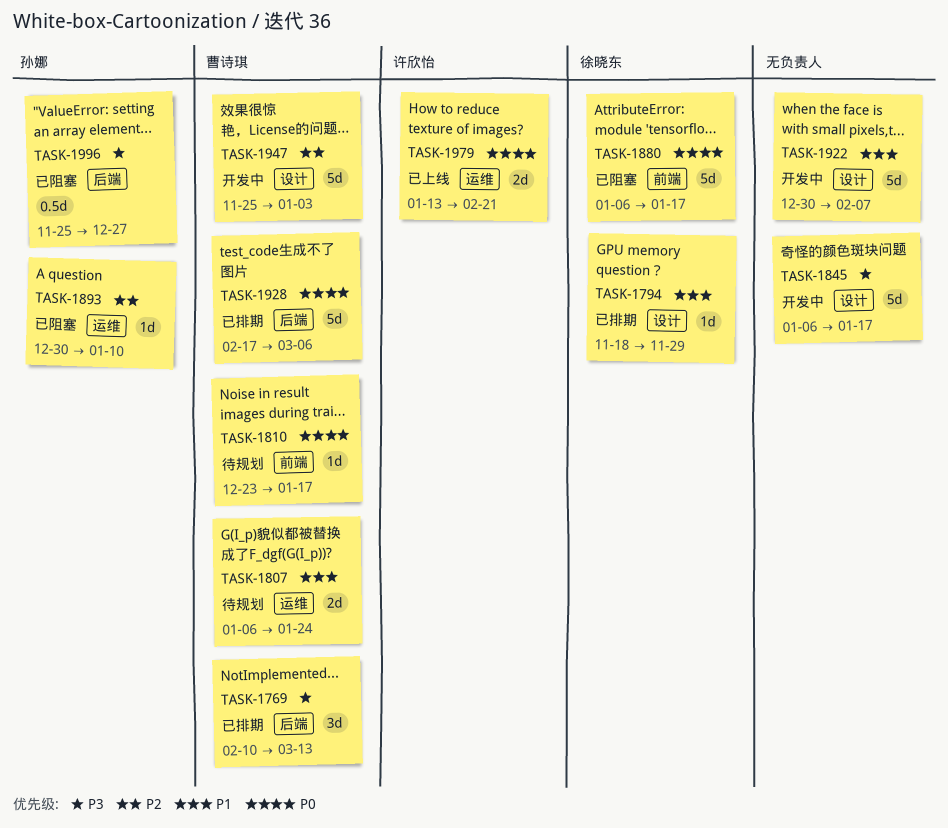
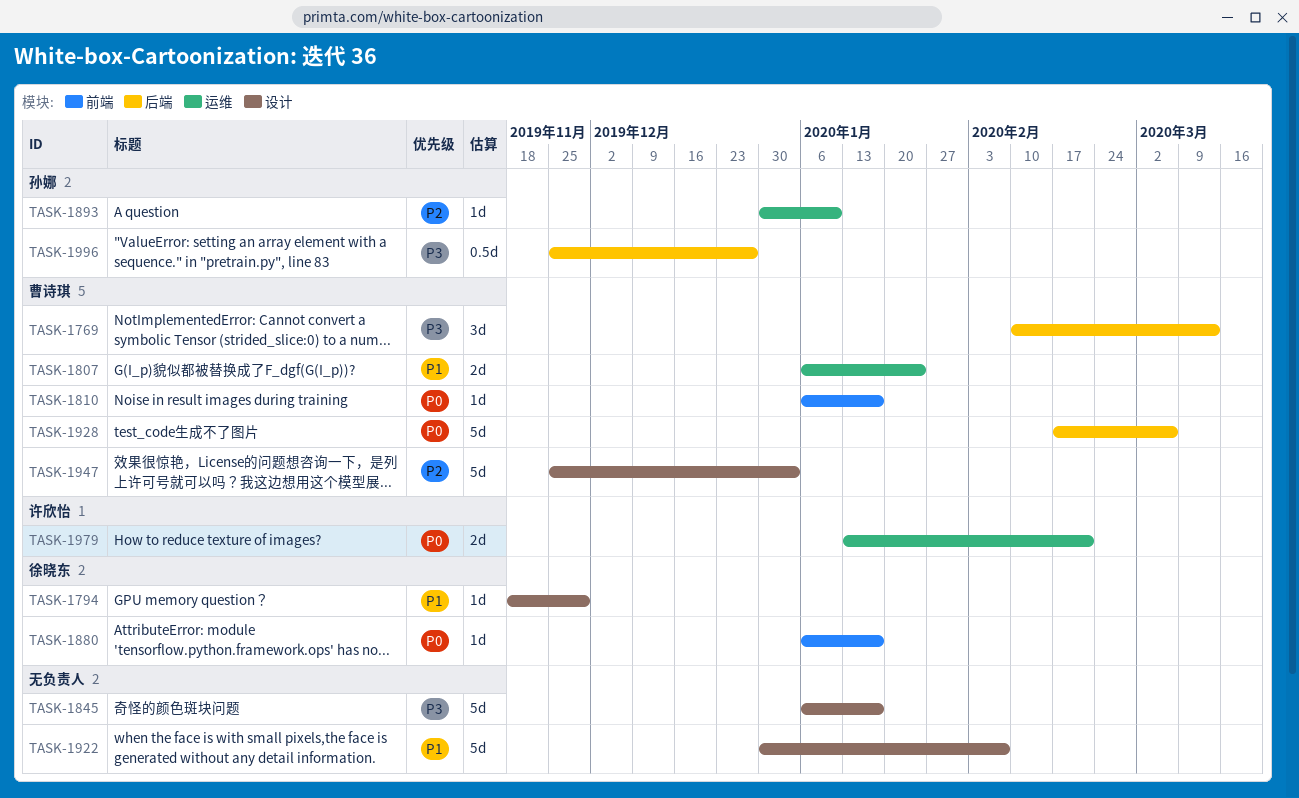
TASK-1810, start: Dec 23 -> Jan 6
TASK-1880, estimate: 5d -> 1d

